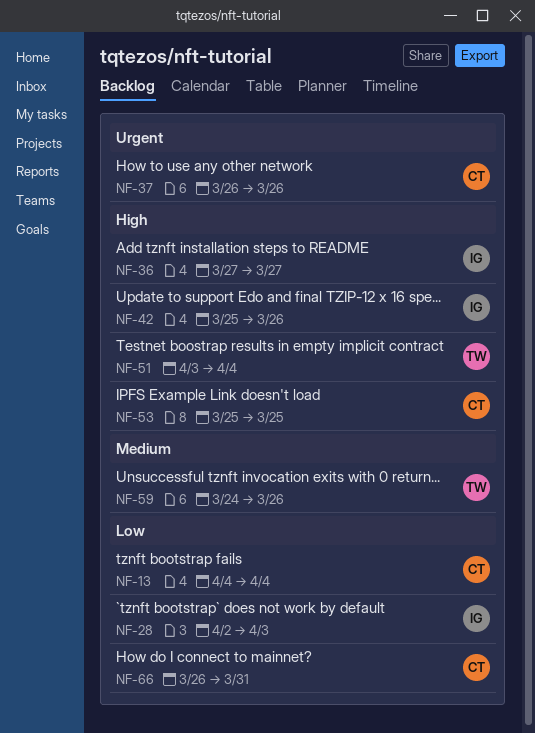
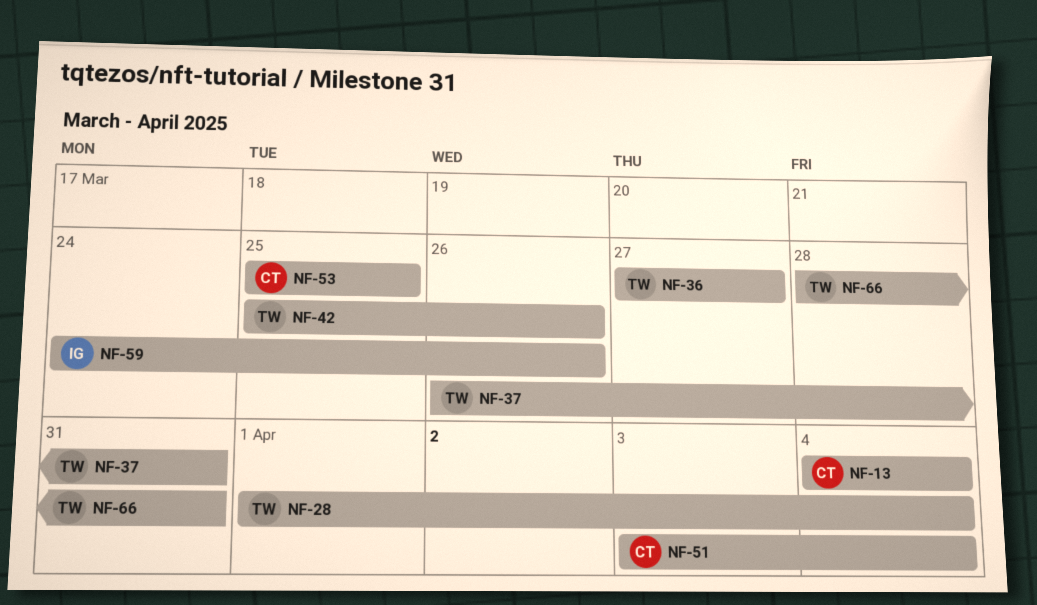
NF-28, owner: IG -> TW
NF-28, start: Apr 2 -> Apr 1
NF-28, due: Apr 3 -> Apr 4
NF-36, owner: IG -> TW
NF-37, owner: CT -> TW
NF-37, due: Mar 26 -> Mar 31
NF-42, owner: IG -> TW
NF-51, owner: TW -> CT
NF-59, owner: TW -> IG
NF-66, owner: CT -> TW
NF-66, start: Mar 26 -> Mar 28

